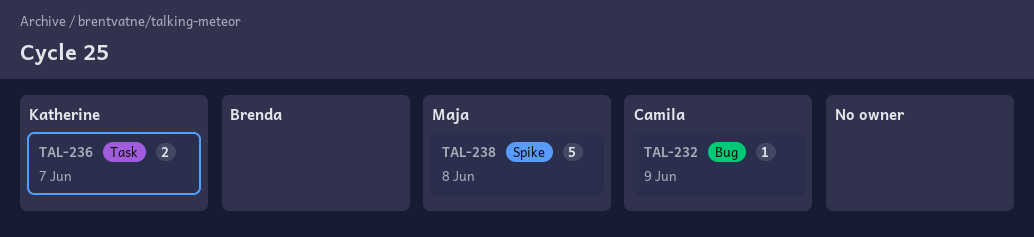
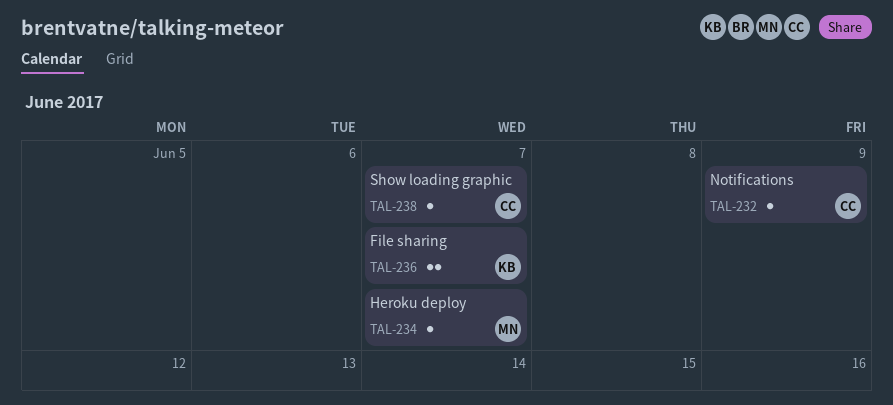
TAL-234: none -> present
TAL-238, owner: Maja -> Camila
TAL-238, estimate: 5 -> 1
TAL-238, due: Jun 8 -> Jun 7

